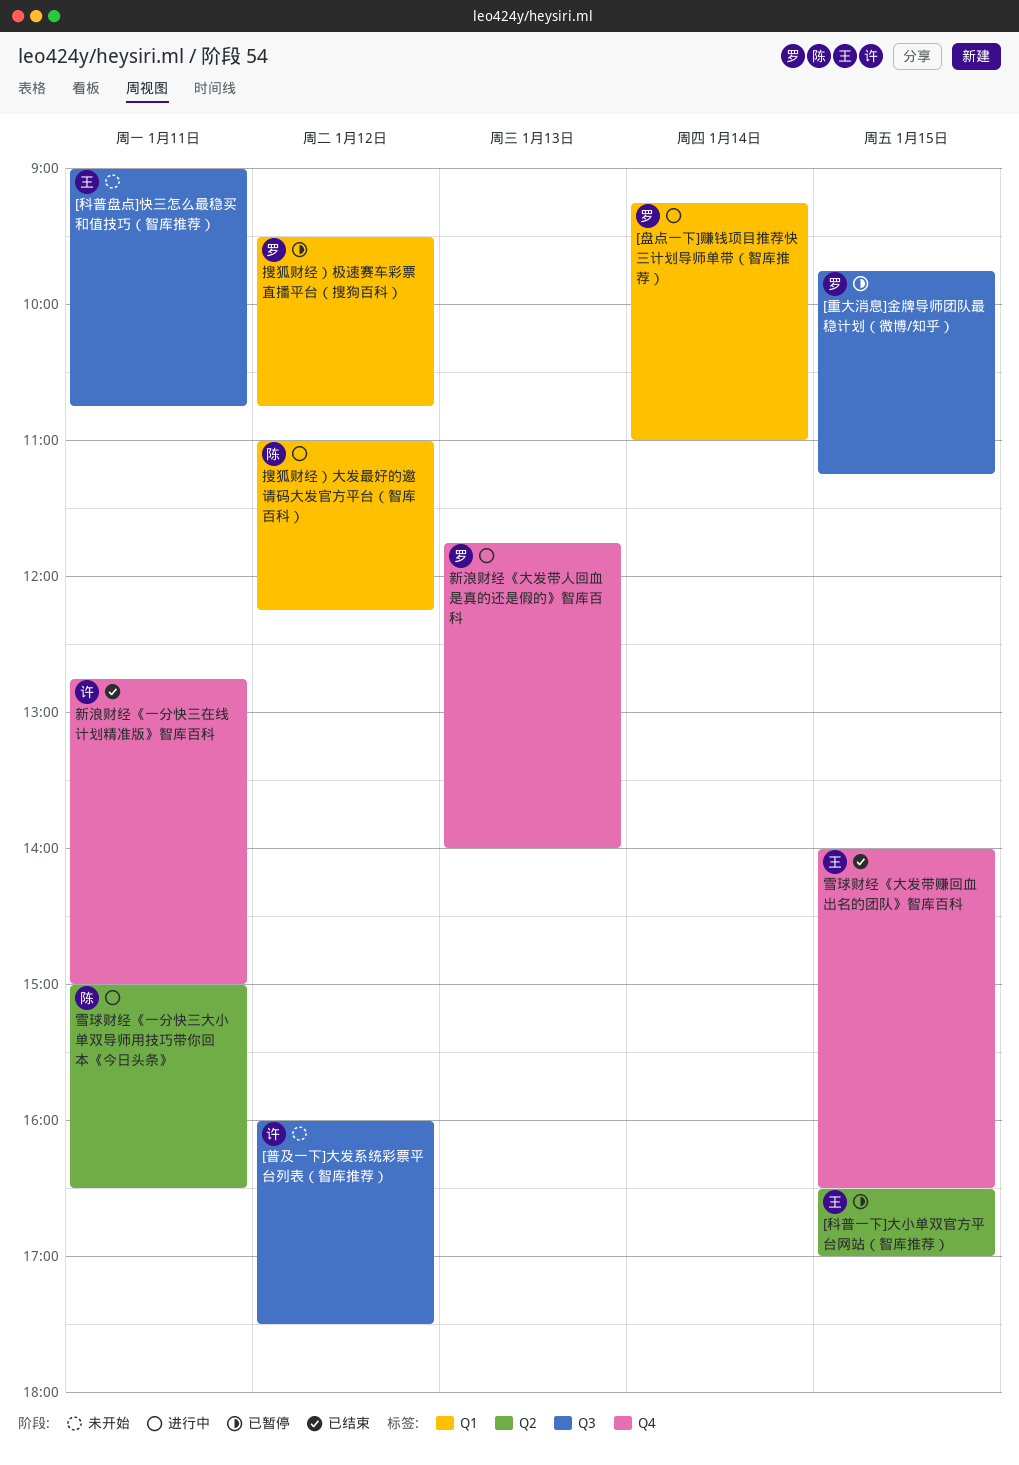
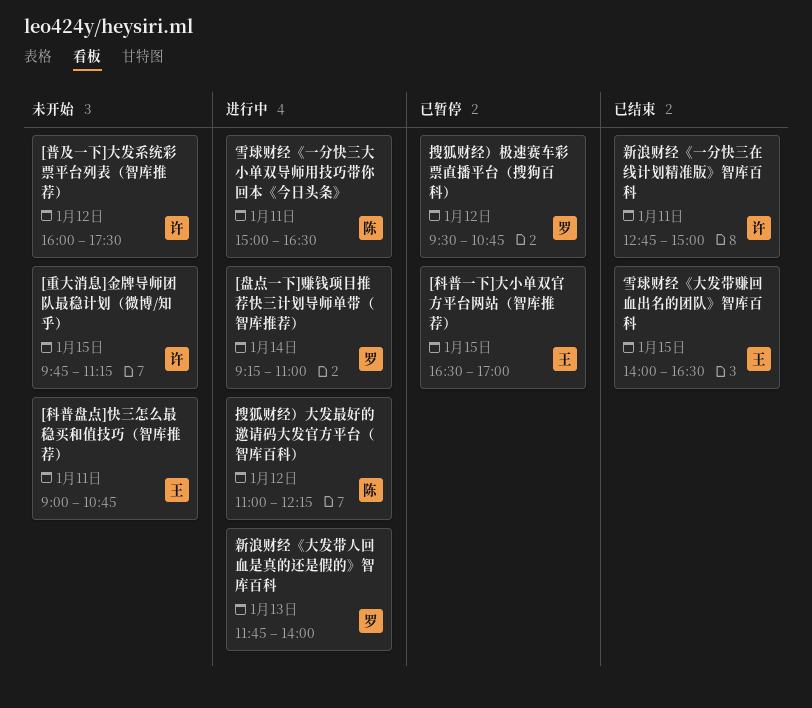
[重大消息]金牌导师团队最稳计划（微博/知乎）, status: 已暂停 -> 未开始
[重大消息]金牌导师团队最稳计划（微博/知乎）, owner: 罗 -> 许

